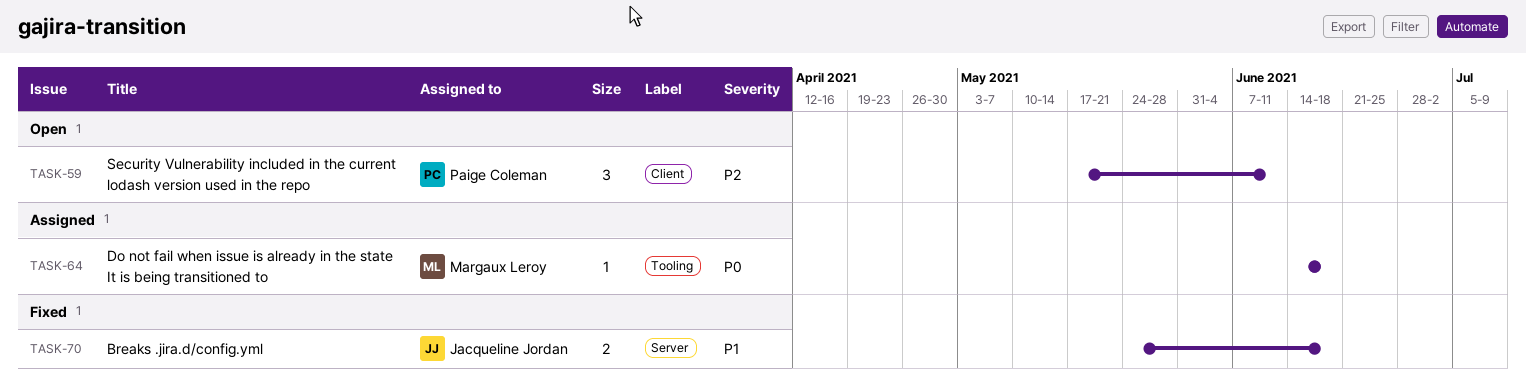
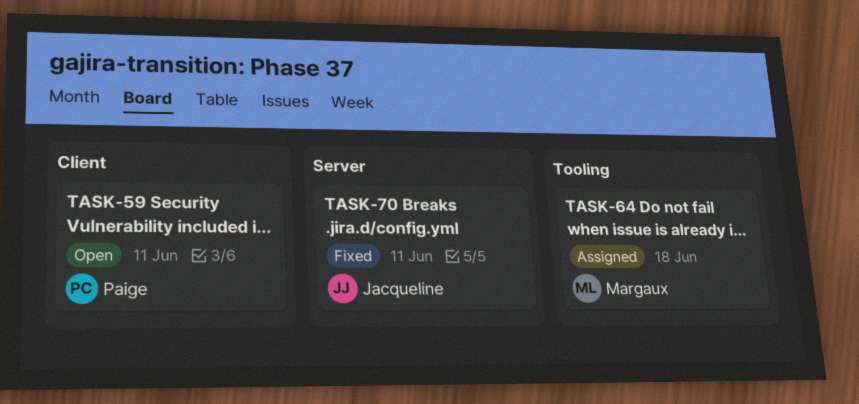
TASK-70, due: Jun 18 -> Jun 11

